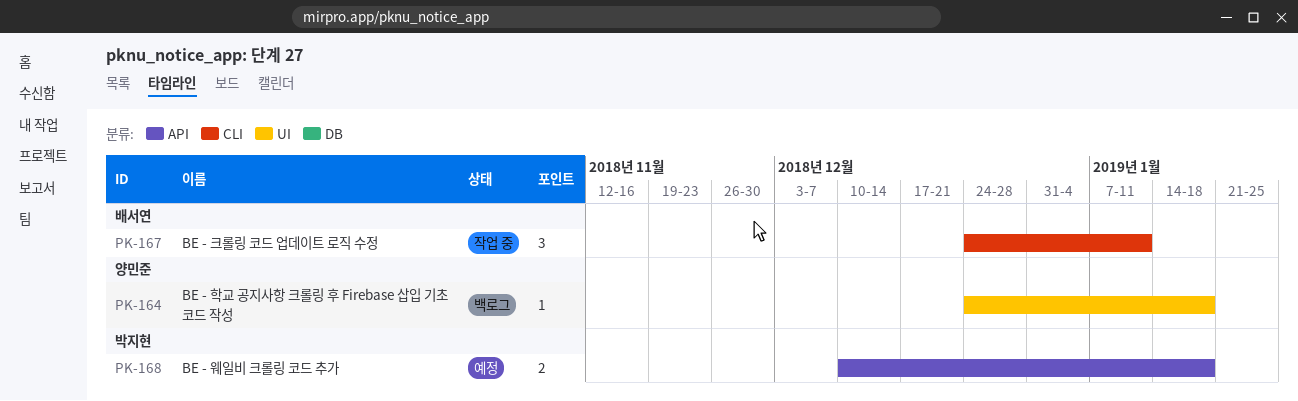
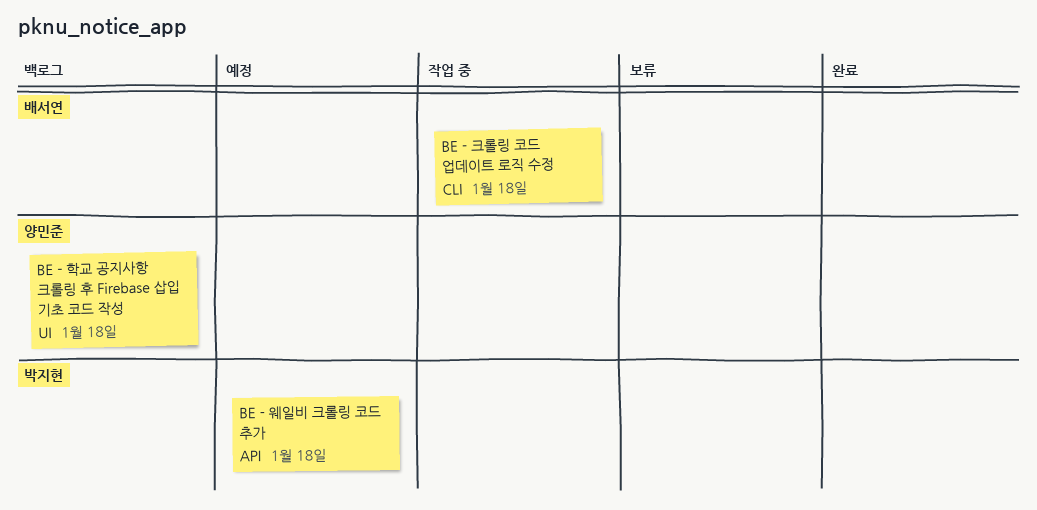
BE - 크롤링 코드 업데이트 로직 수정, due: Jan 11 -> Jan 18

